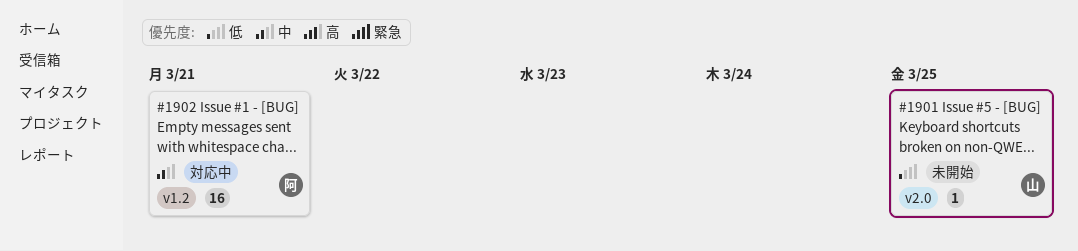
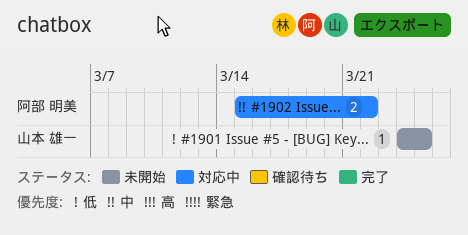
#1902, estimate: 16 -> 2
#1902, due: Mar 21 -> Mar 22

